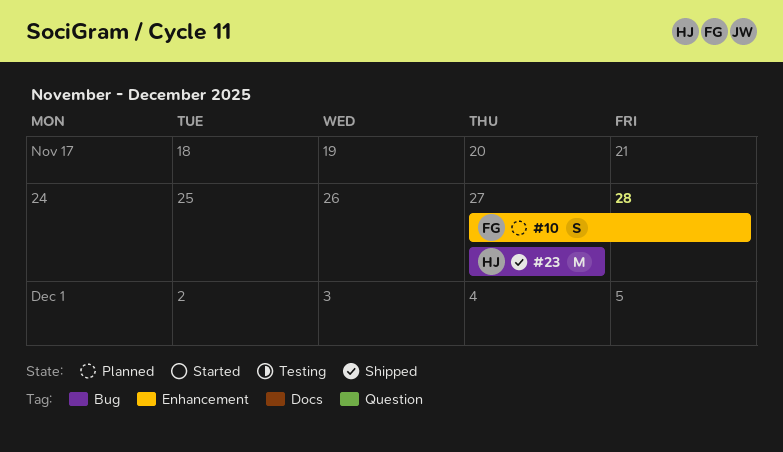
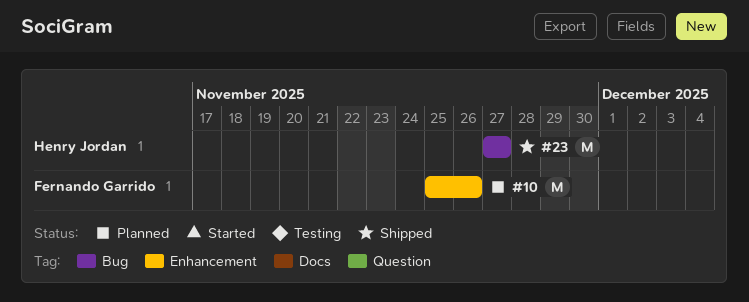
#10, estimate: S -> M
#10, start: Nov 27 -> Nov 25
#10, due: Nov 28 -> Nov 26

